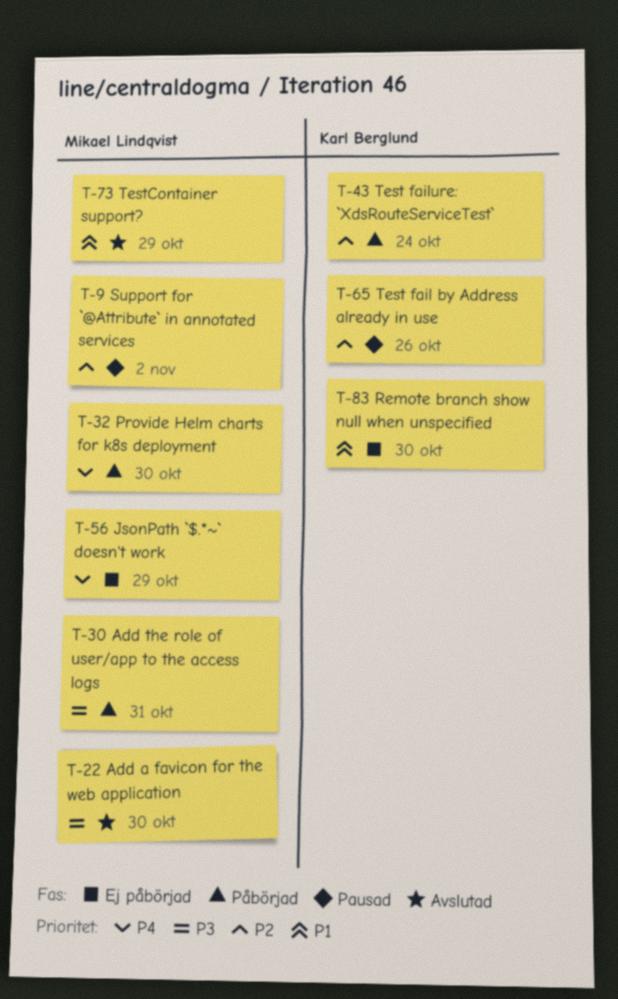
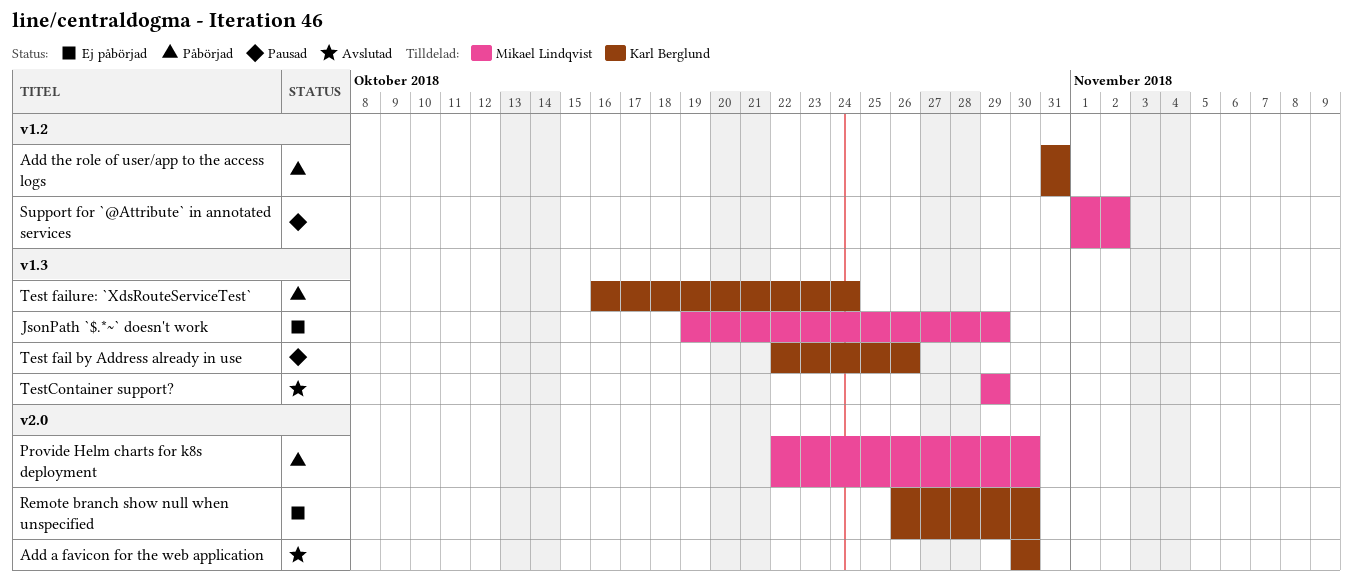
Add a favicon for the web application, owner: Mikael Lindqvist -> Karl Berglund
Add the role of user/app to the access logs, owner: Mikael Lindqvist -> Karl Berglund

